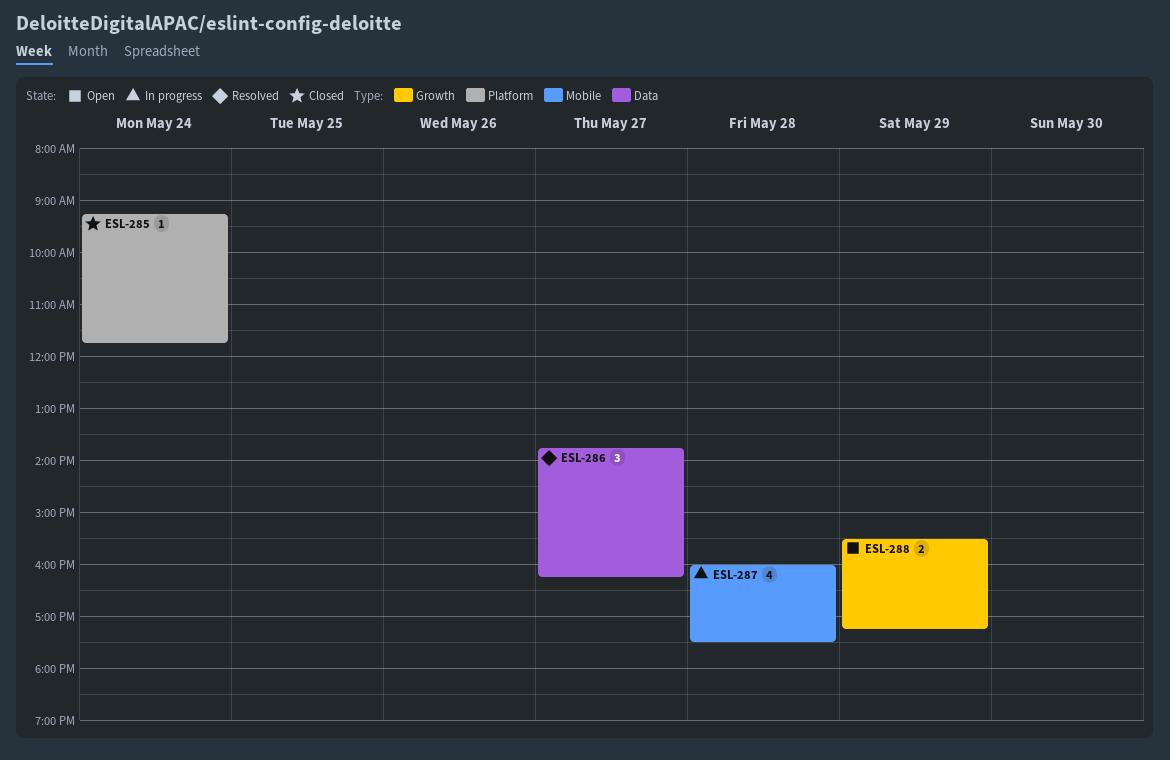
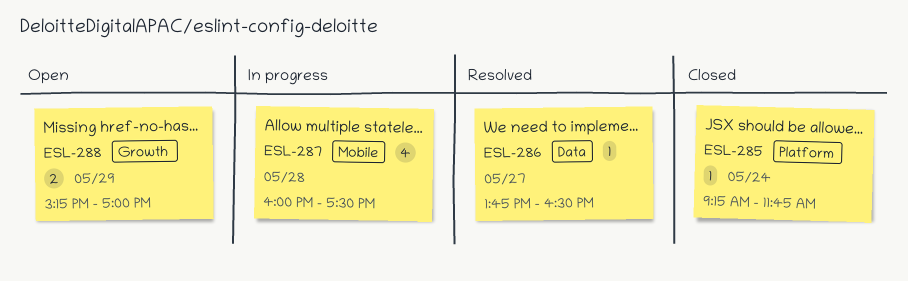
ESL-286, estimate: 3 -> 1
ESL-286, ends: 16:15 -> 16:30
ESL-288, begins: 15:30 -> 15:15
ESL-288, ends: 17:15 -> 17:00

